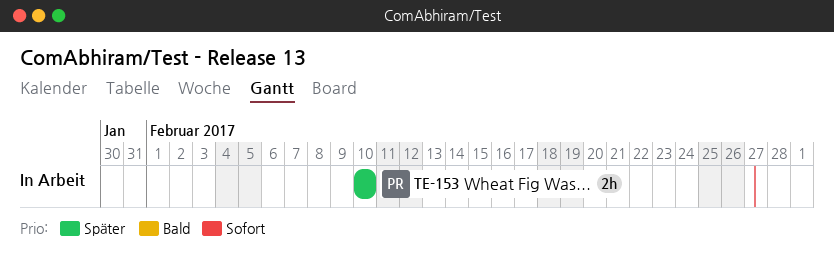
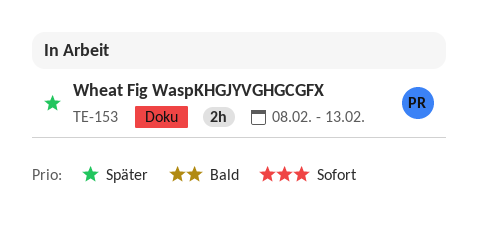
TE-153, start: Feb 10 -> Feb 8
TE-153, due: Feb 10 -> Feb 13

